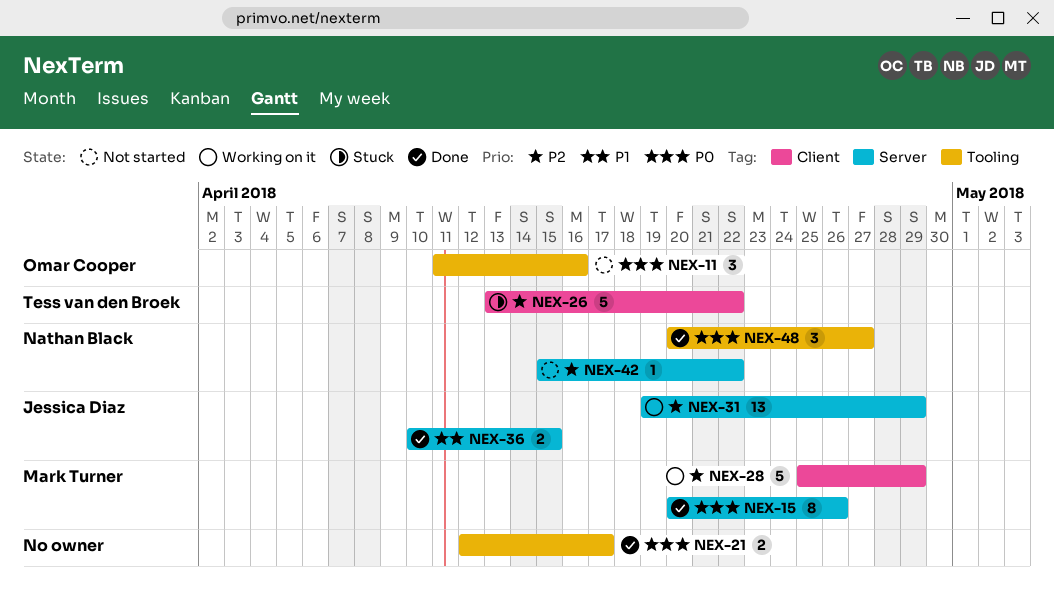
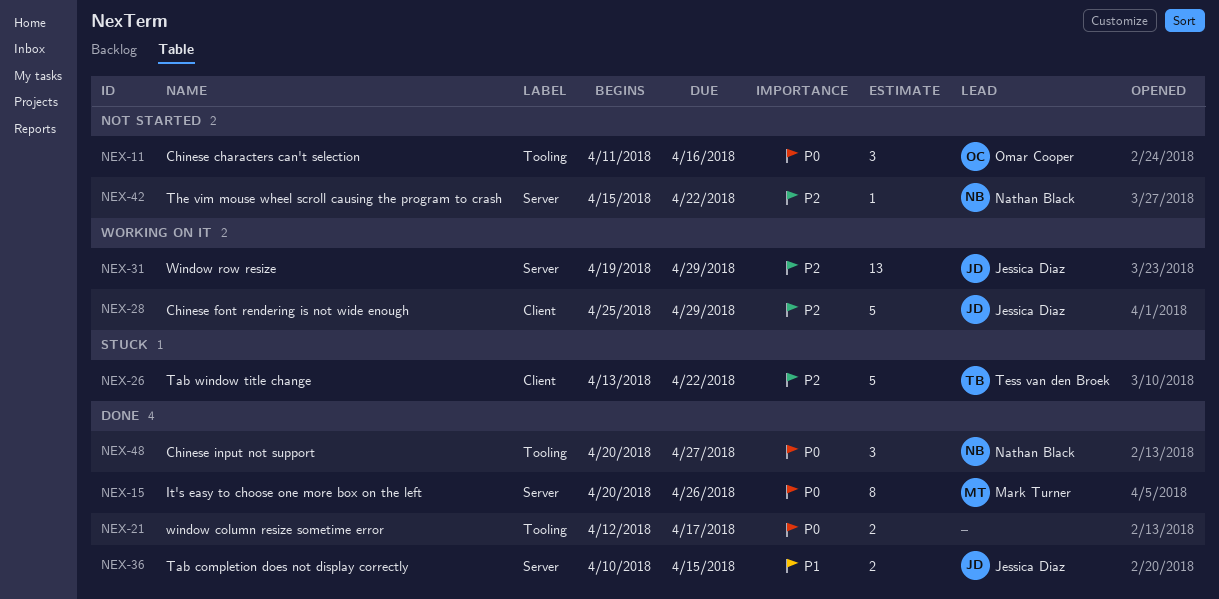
NEX-28, owner: Mark Turner -> Jessica Diaz

